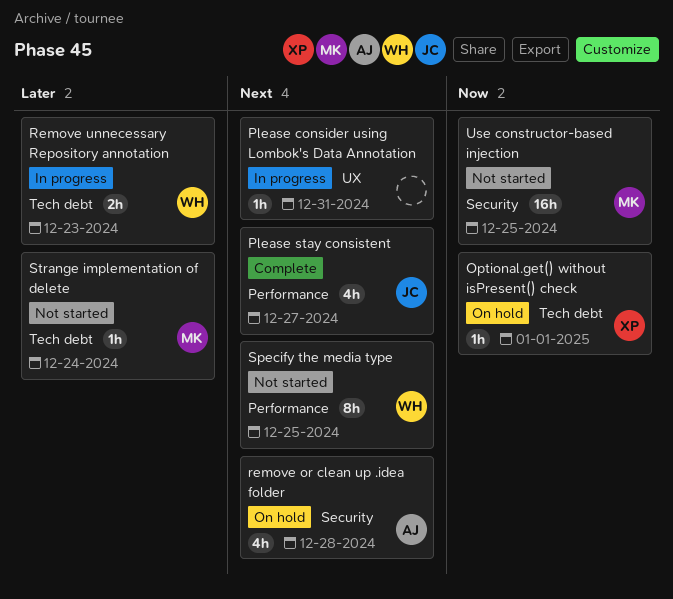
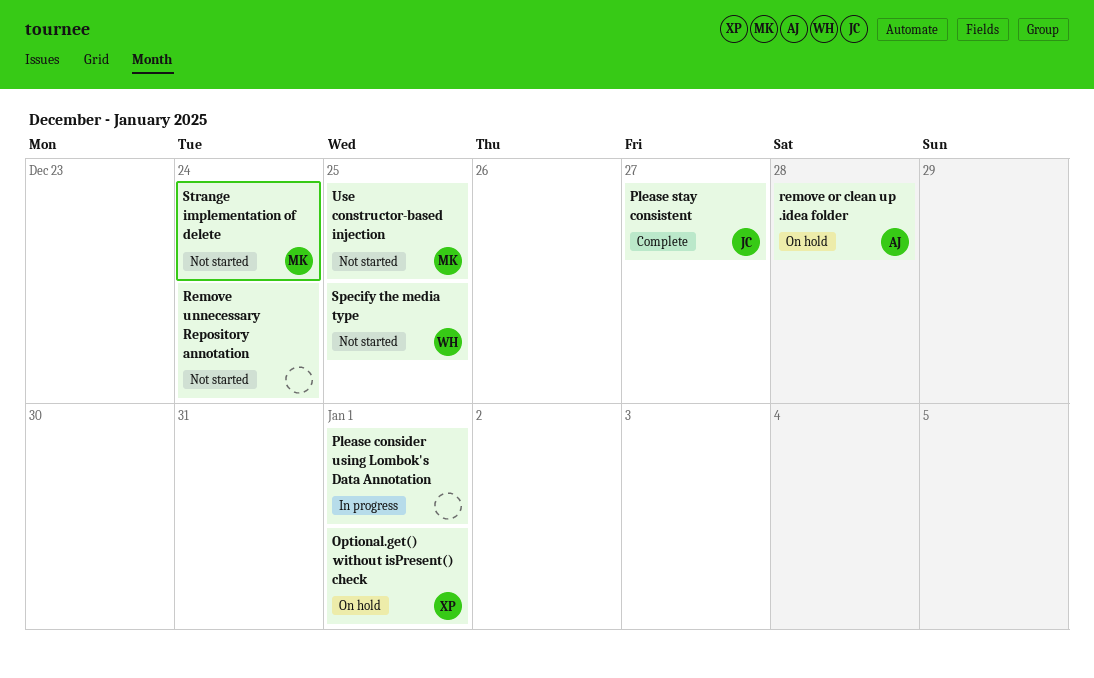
Please consider using Lombok's Data Annotation, due: Dec 31 -> Jan 1
Remove unnecessary Repository annotation, status: In progress -> Not started
Remove unnecessary Repository annotation, owner: WH -> none
Remove unnecessary Repository annotation, due: Dec 23 -> Dec 24

